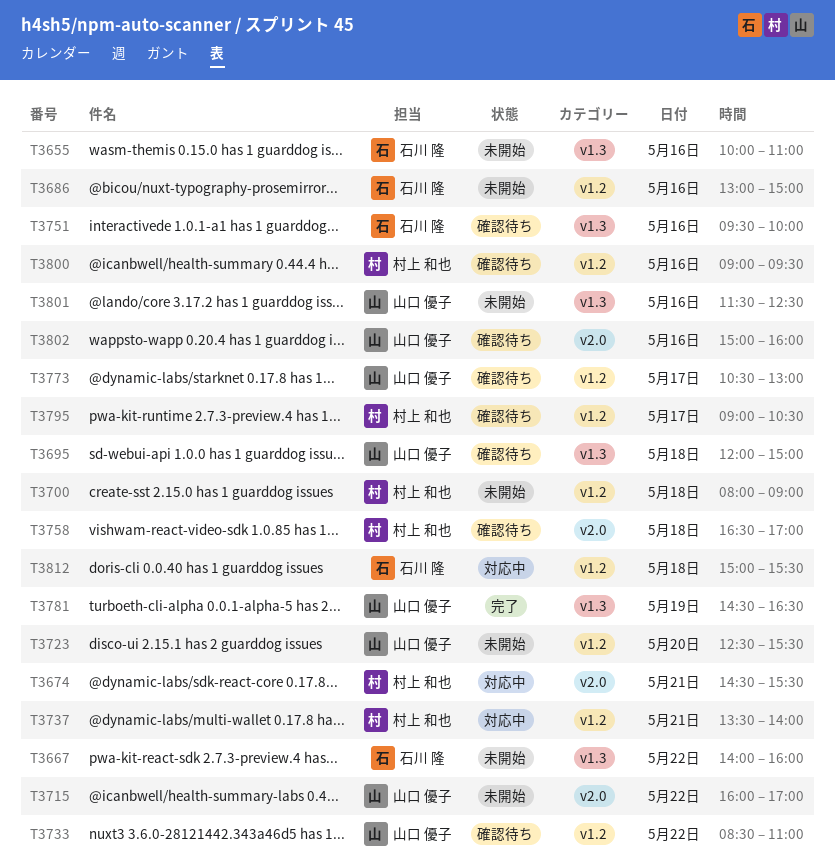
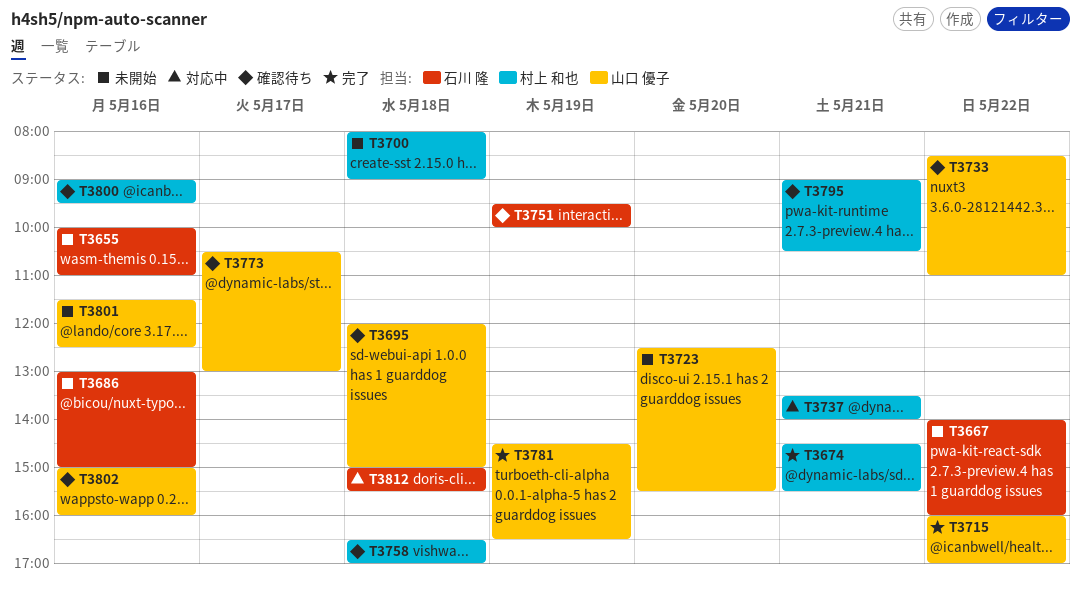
T3674, status: 対応中 -> 完了
T3715, status: 未開始 -> 完了
T3751, day: May 16 -> May 19
T3795, day: May 17 -> May 21

